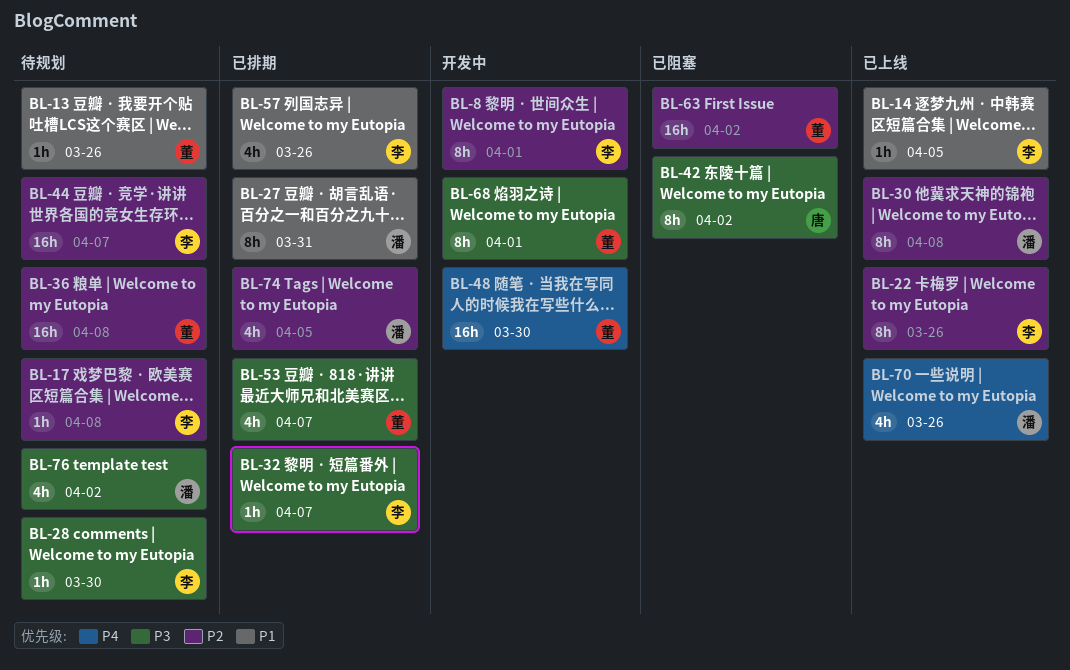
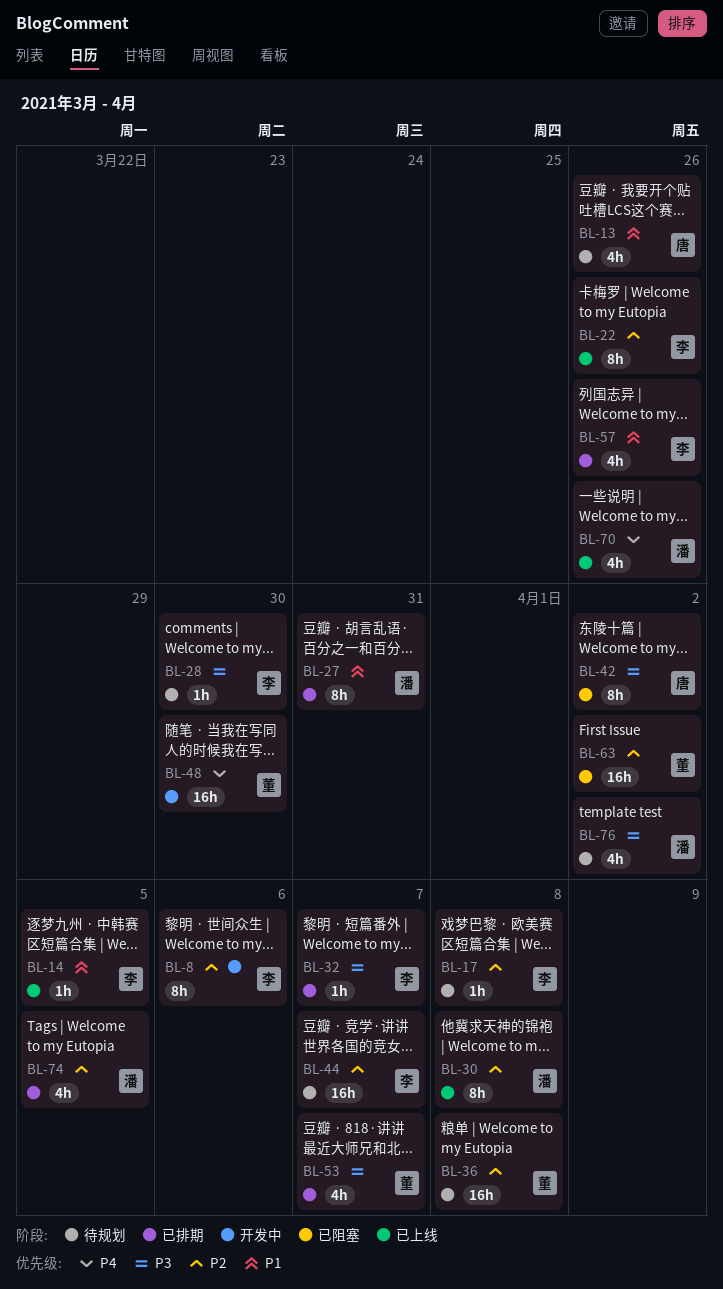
BL-8, due: Apr 1 -> Apr 6
BL-13, owner: 董 -> 唐
BL-13, estimate: 1h -> 4h
BL-68: present -> none

